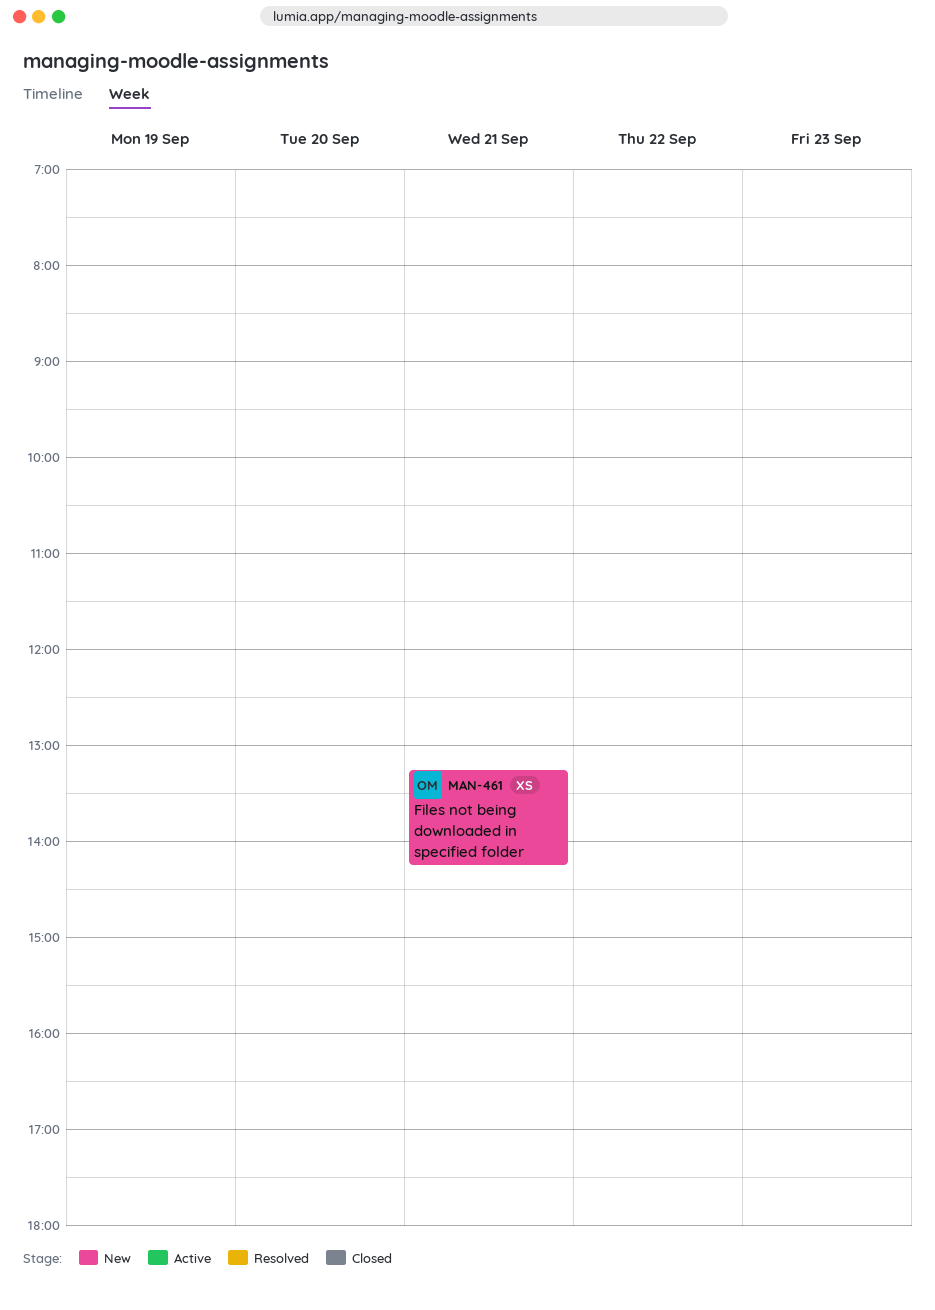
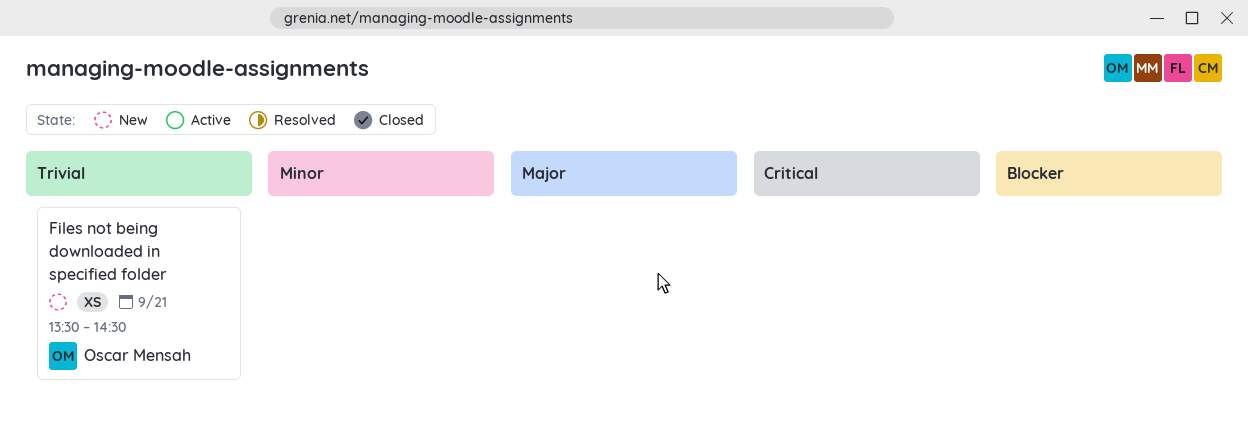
Files not being downloaded in specified folder, begins: 13:15 -> 13:30
Files not being downloaded in specified folder, ends: 14:15 -> 14:30

